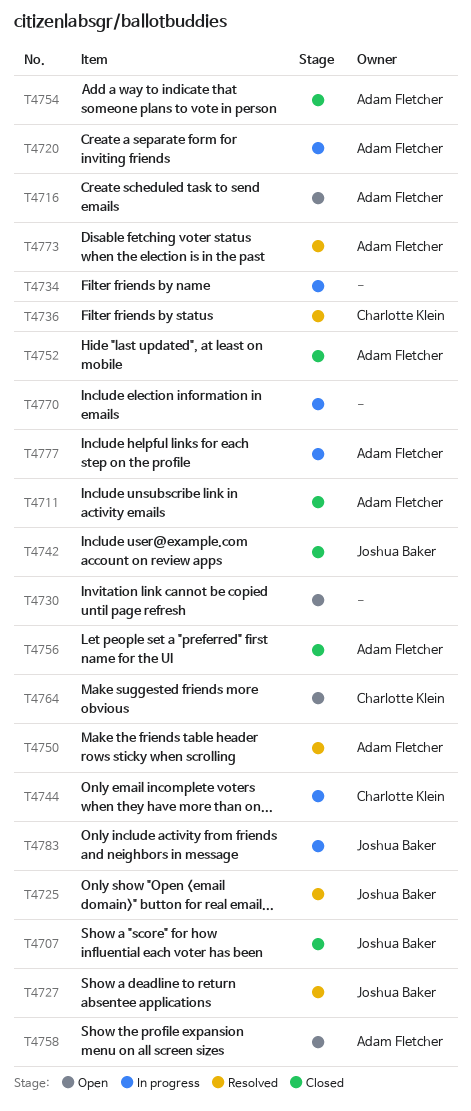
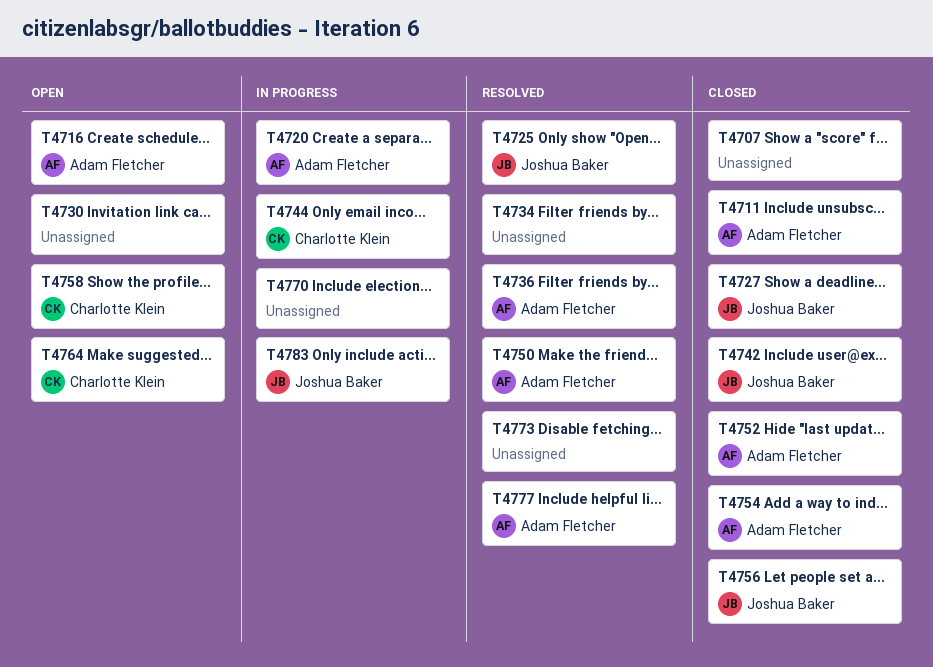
T4707, owner: Joshua Baker -> none
T4727, status: Resolved -> Closed
T4734, status: In progress -> Resolved
T4736, owner: Charlotte Klein -> Adam Fletcher
T4756, owner: Adam Fletcher -> Joshua Baker
T4758, owner: Adam Fletcher -> Charlotte Klein
T4773, owner: Adam Fletcher -> none
T4777, status: In progress -> Resolved

